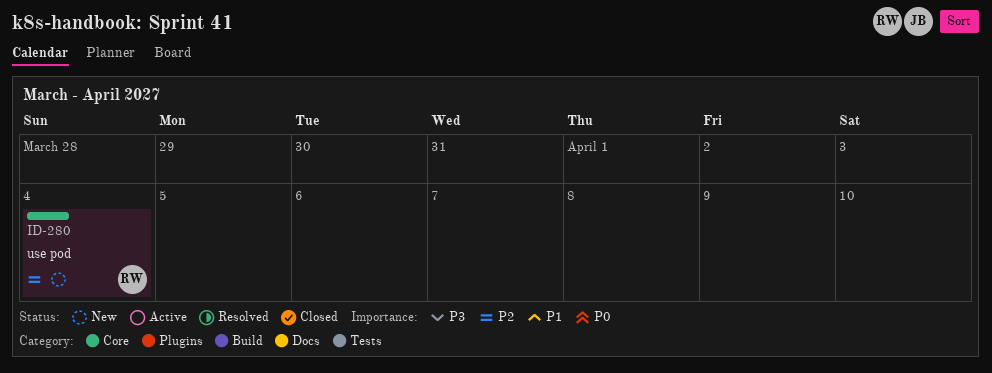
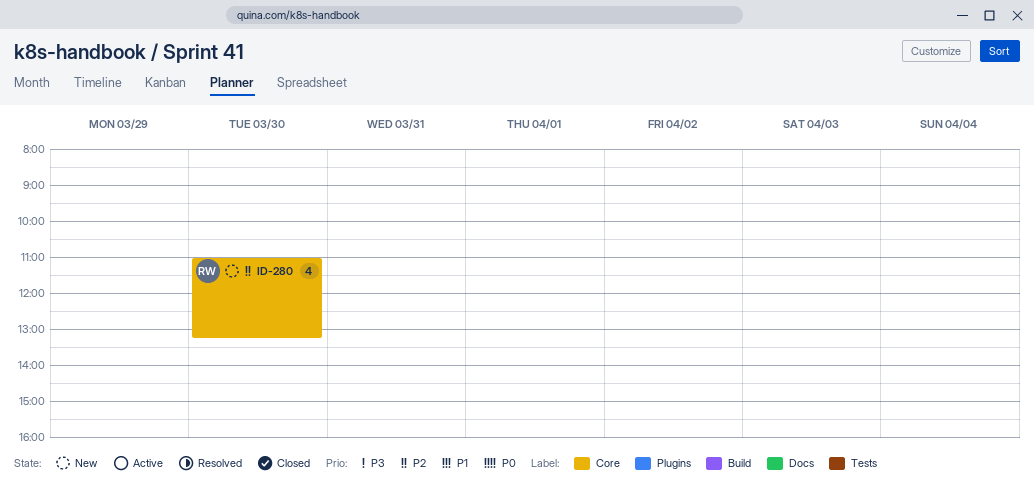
ID-280, day: Apr 4 -> Mar 30

